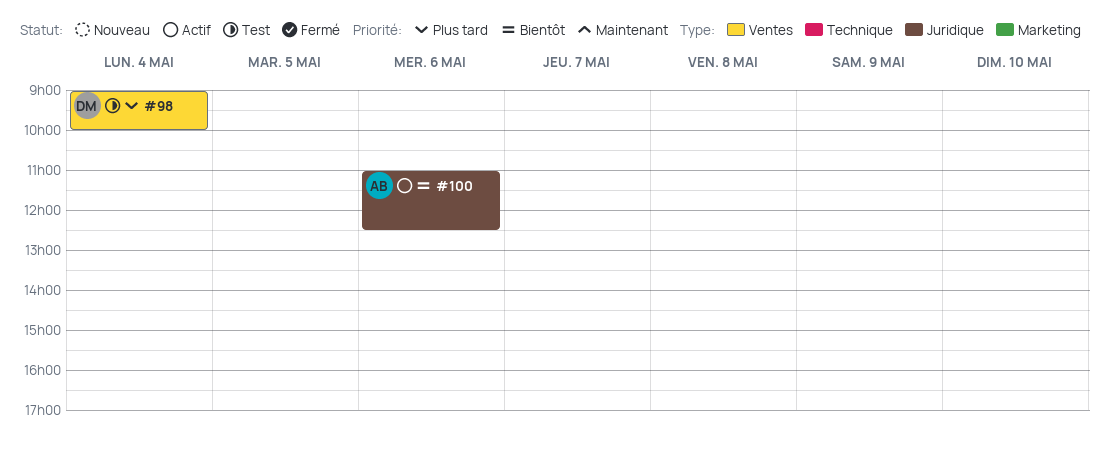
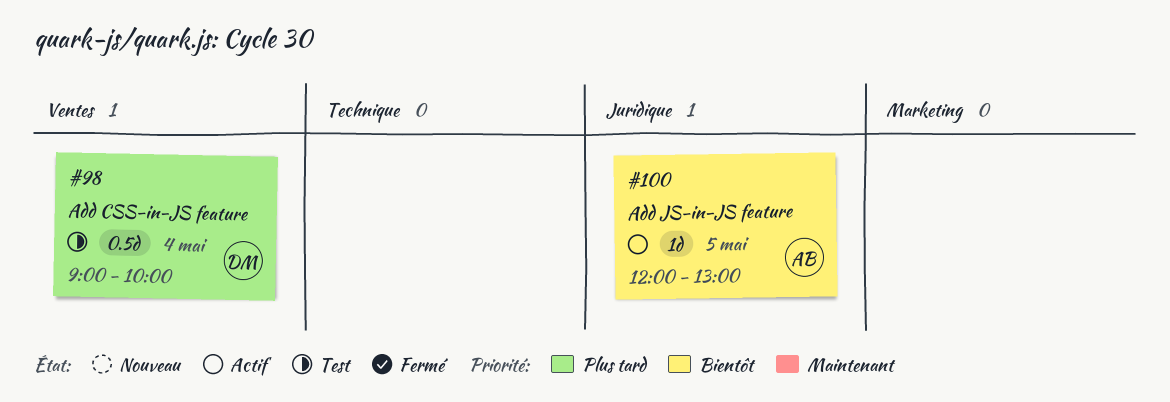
#100, day: May 6 -> May 5
#100, begins: 11:00 -> 12:00
#100, ends: 12:30 -> 13:00

